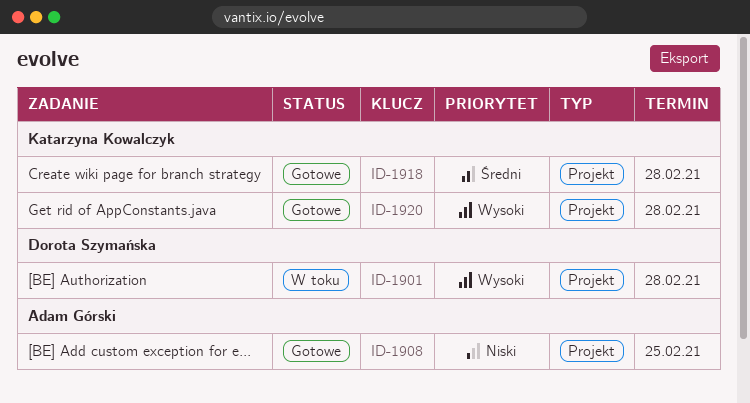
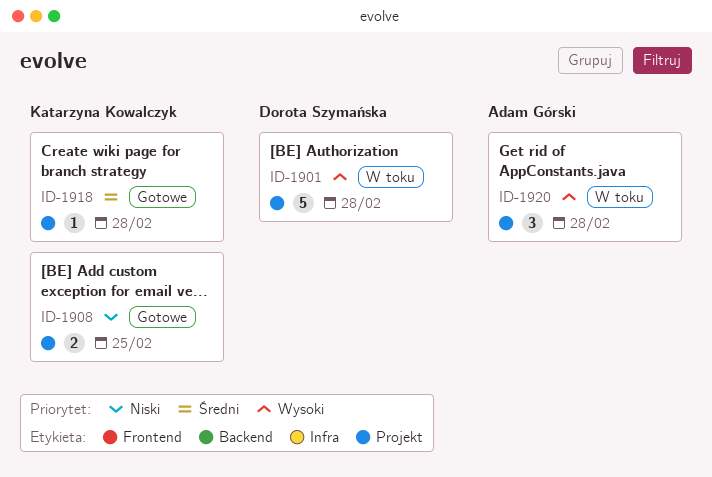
ID-1908, owner: Adam Górski -> Katarzyna Kowalczyk
ID-1920, status: Gotowe -> W toku
ID-1920, owner: Katarzyna Kowalczyk -> Adam Górski

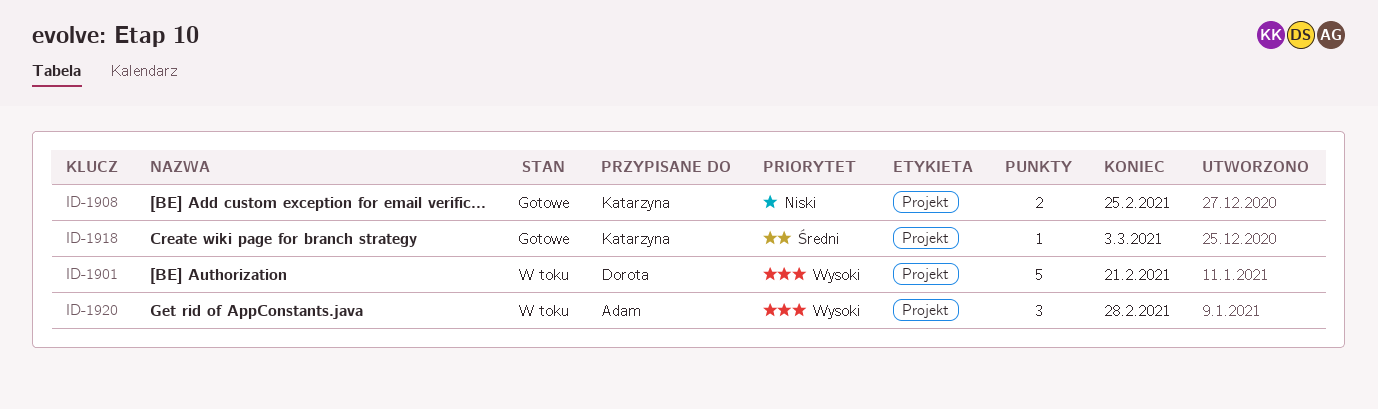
ID-1901, due: Feb 28 -> Feb 21
ID-1918, due: Feb 28 -> Mar 3

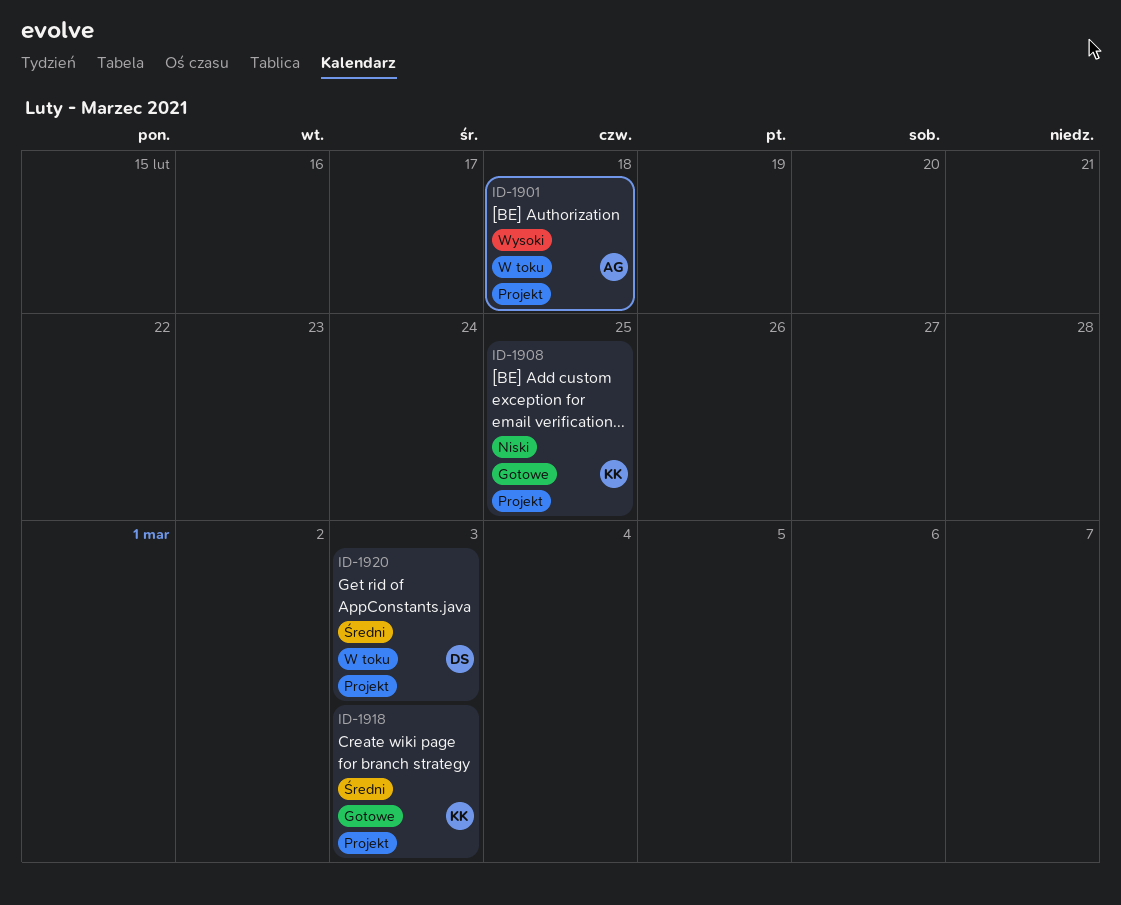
ID-1901, owner: Dorota -> Adam
ID-1901, due: Feb 21 -> Feb 18
ID-1920, owner: Adam -> Dorota
ID-1920, priority: Wysoki -> Średni
ID-1920, due: Feb 28 -> Mar 3

